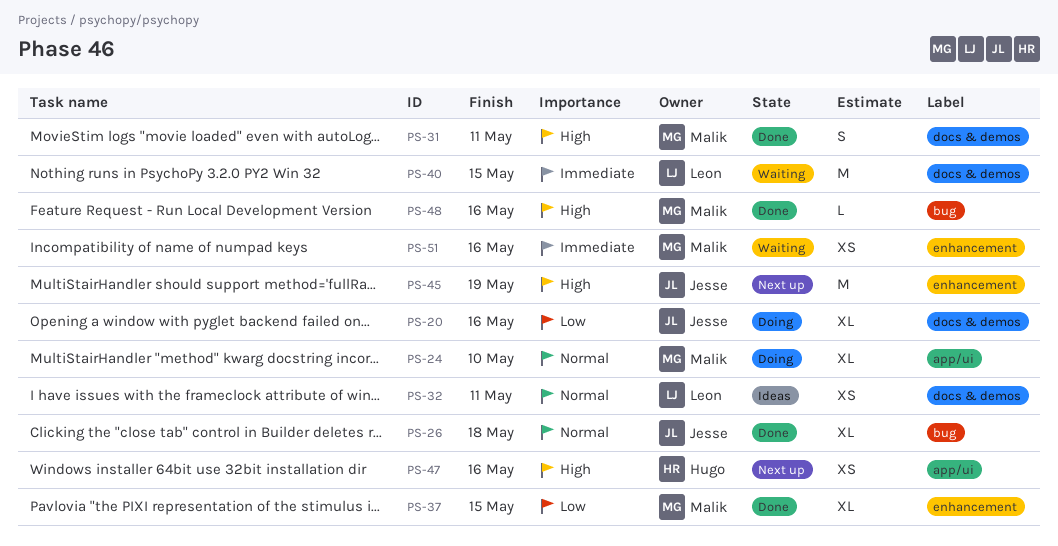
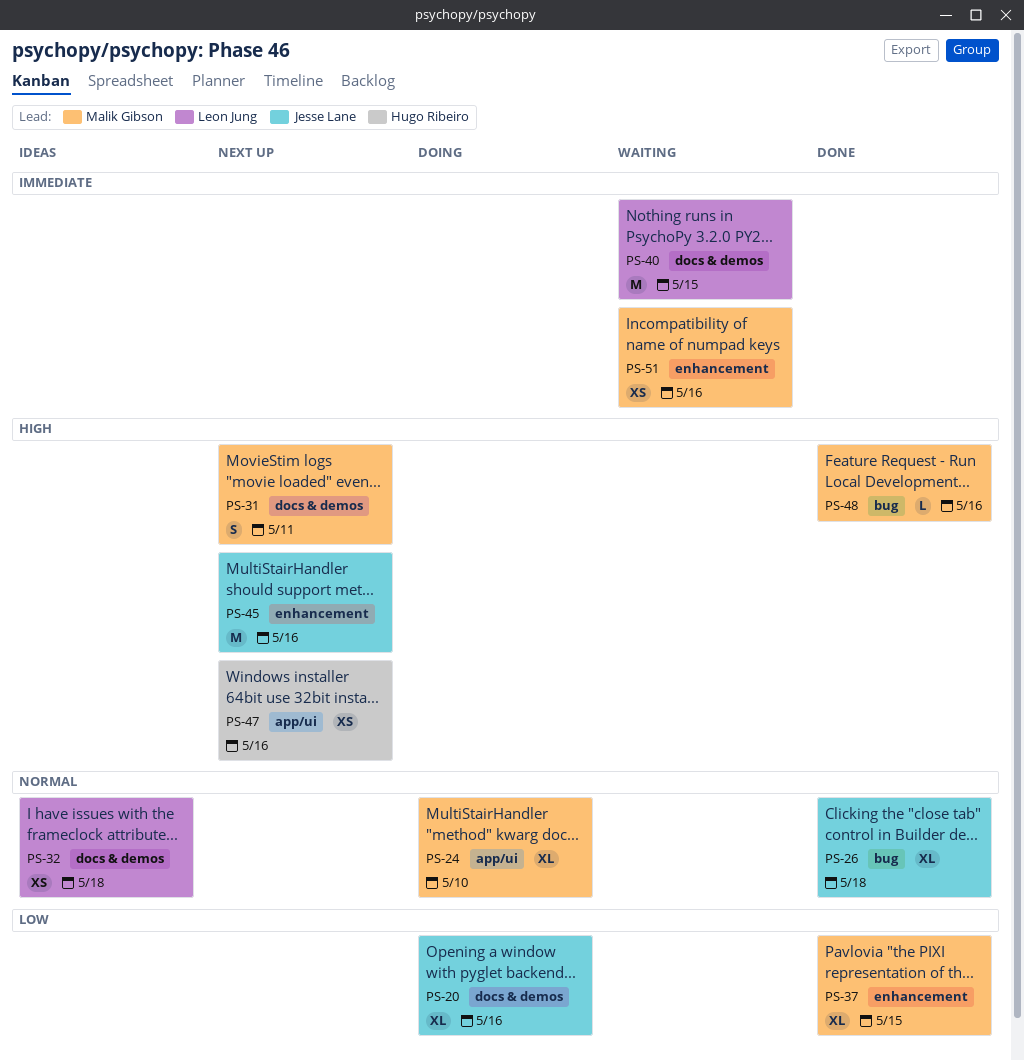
PS-31, status: Done -> Next up
PS-32, due: May 11 -> May 18
PS-45, due: May 19 -> May 16

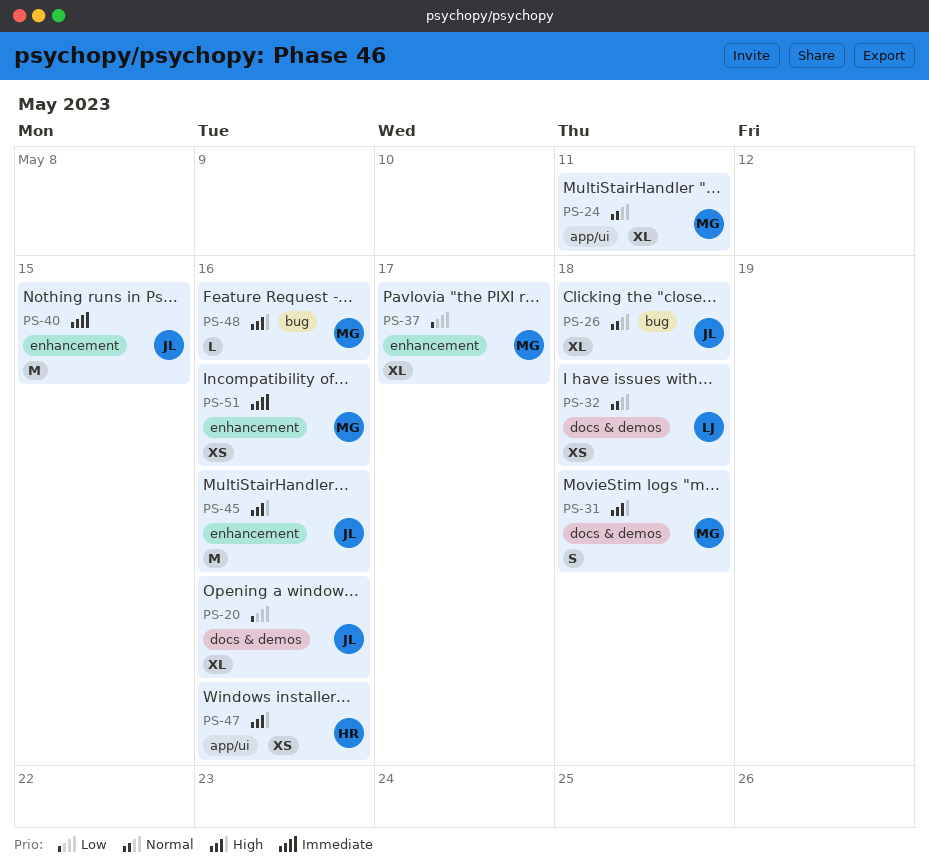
PS-24, due: May 10 -> May 11
PS-31, due: May 11 -> May 18
PS-37, due: May 15 -> May 17
PS-40, owner: Leon Jung -> Jesse Lane
PS-40, label: docs & demos -> enhancement

